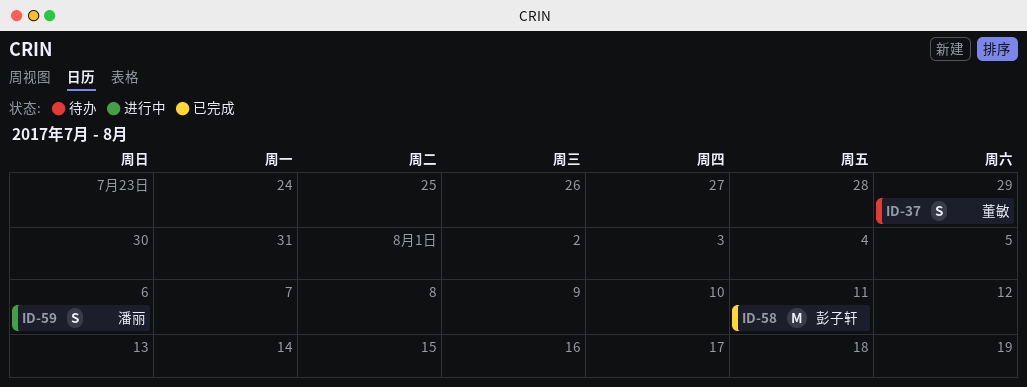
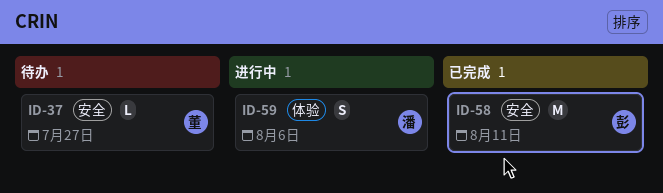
ID-37, estimate: S -> L
ID-37, due: Jul 29 -> Jul 27

